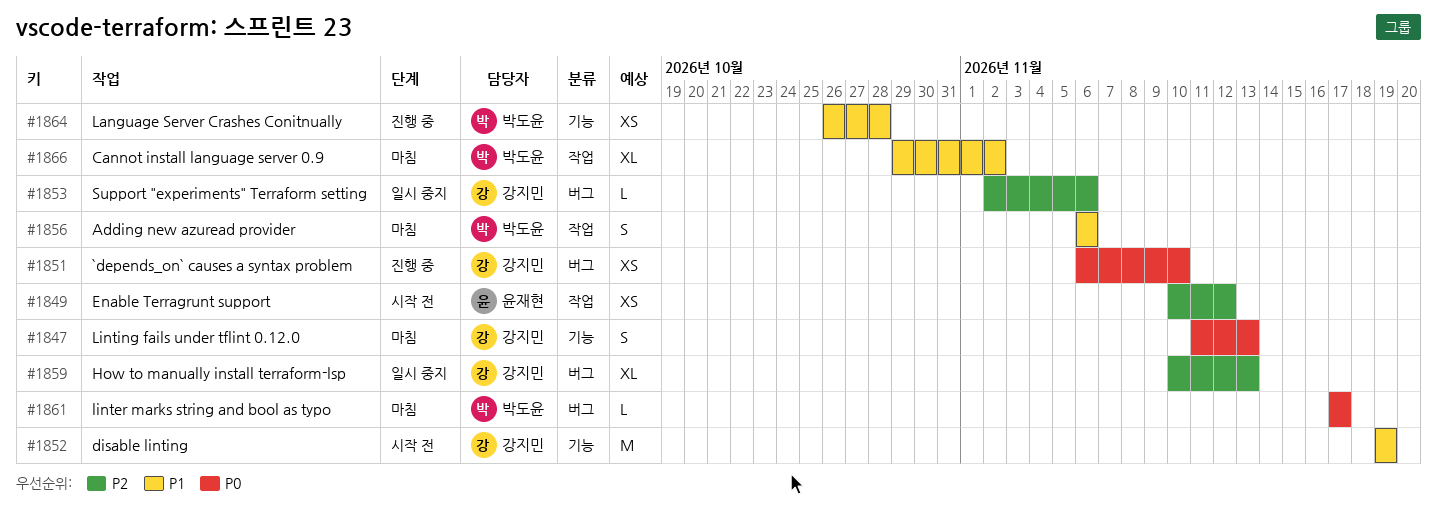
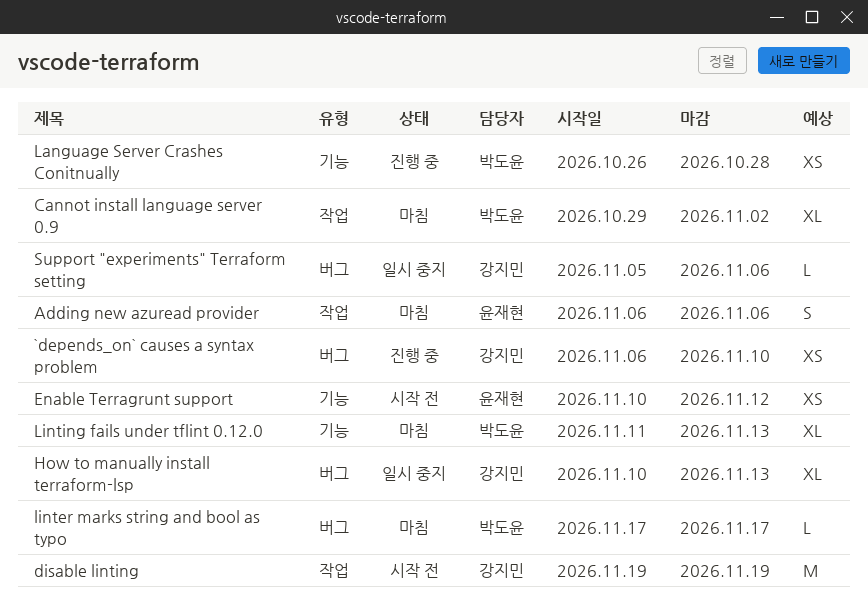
Adding new azuread provider, owner: 박도윤 -> 윤재현
disable linting, label: 기능 -> 작업
Enable Terragrunt support, label: 작업 -> 기능
Linting fails under tflint 0.12.0, owner: 강지민 -> 박도윤
Linting fails under tflint 0.12.0, estimate: S -> XL
Support "experiments" Terraform setting, start: Nov 2 -> Nov 5

